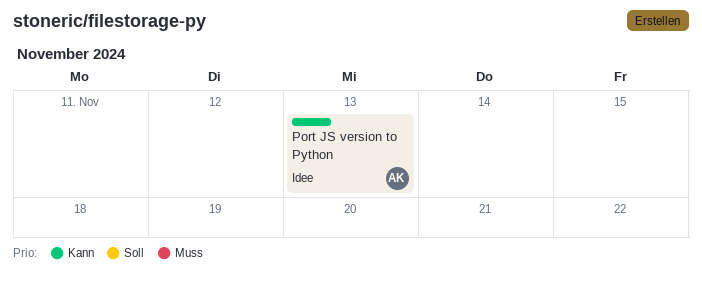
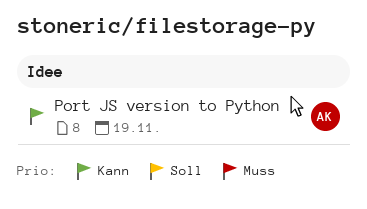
Port JS version to Python, due: Nov 13 -> Nov 19

